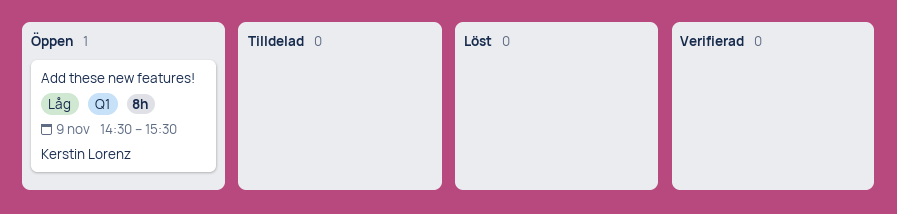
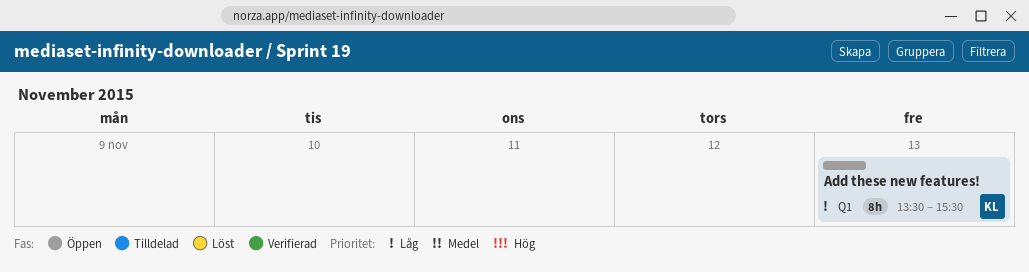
Add these new features!, day: Nov 9 -> Nov 13
Add these new features!, begins: 14:30 -> 13:30

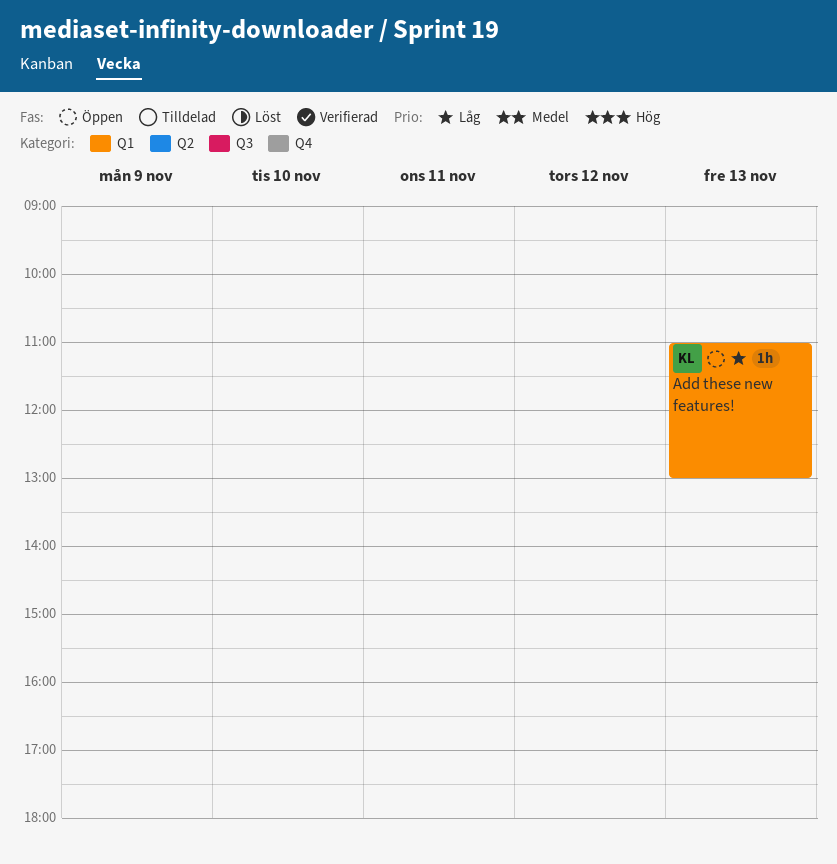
Add these new features!, estimate: 8h -> 1h
Add these new features!, begins: 13:30 -> 11:00
Add these new features!, ends: 15:30 -> 13:00

